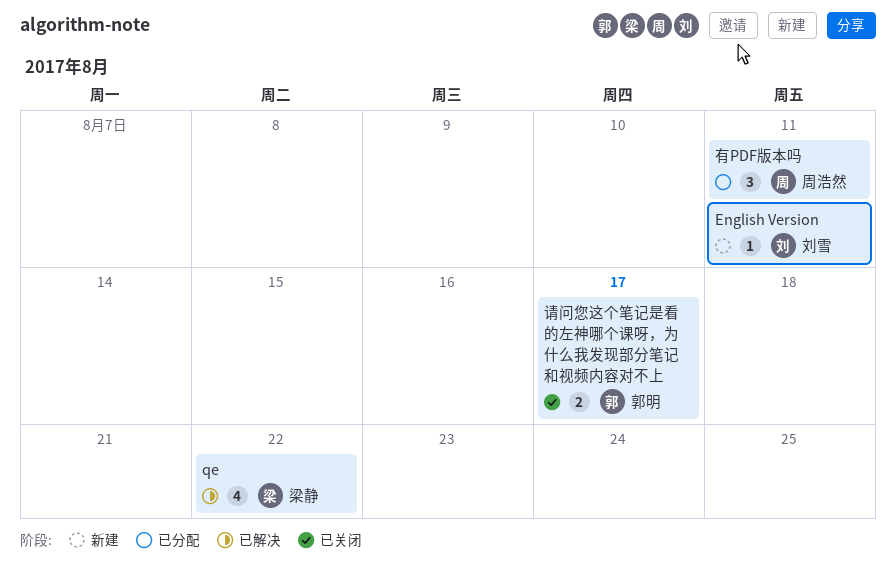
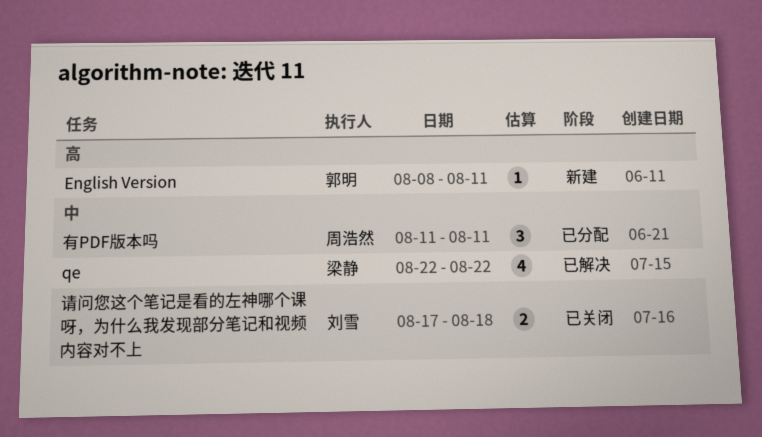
English Version, owner: 刘雪 -> 郭明
请问您这个笔记是看的左神哪个课呀，为什么我发现部分笔记和视频内容对不上, owner: 郭明 -> 刘雪
请问您这个笔记是看的左神哪个课呀，为什么我发现部分笔记和视频内容对不上, due: Aug 17 -> Aug 18

